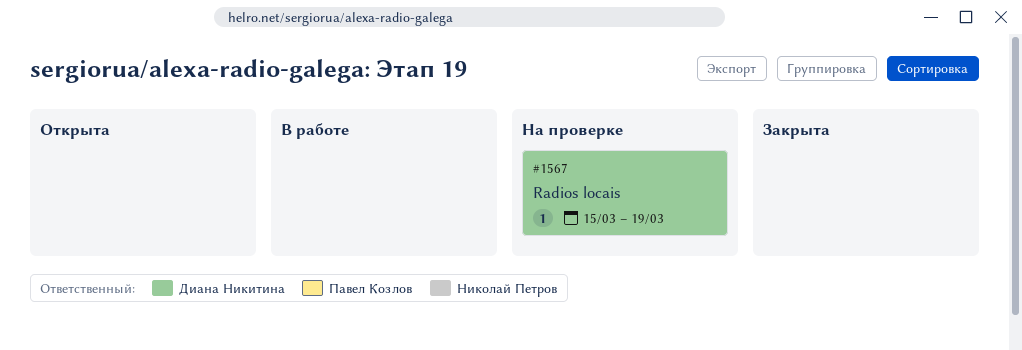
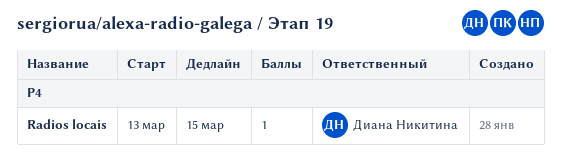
Radios locais, start: Mar 15 -> Mar 13
Radios locais, due: Mar 19 -> Mar 15

